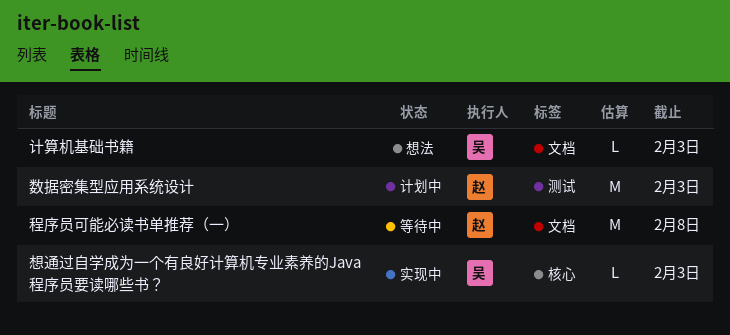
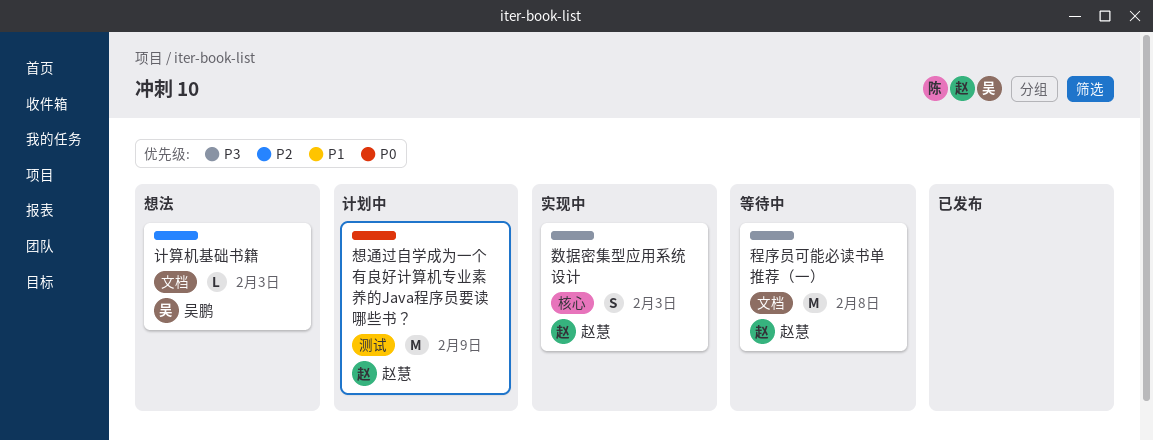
想通过自学成为一个有良好计算机专业素养的Java程序员要读哪些书？, status: 实现中 -> 计划中
想通过自学成为一个有良好计算机专业素养的Java程序员要读哪些书？, owner: 吴鹏 -> 赵慧
想通过自学成为一个有良好计算机专业素养的Java程序员要读哪些书？, label: 核心 -> 测试
想通过自学成为一个有良好计算机专业素养的Java程序员要读哪些书？, estimate: L -> M
想通过自学成为一个有良好计算机专业素养的Java程序员要读哪些书？, due: Feb 3 -> Feb 9
数据密集型应用系统设计, status: 计划中 -> 实现中
数据密集型应用系统设计, label: 测试 -> 核心
数据密集型应用系统设计, estimate: M -> S

